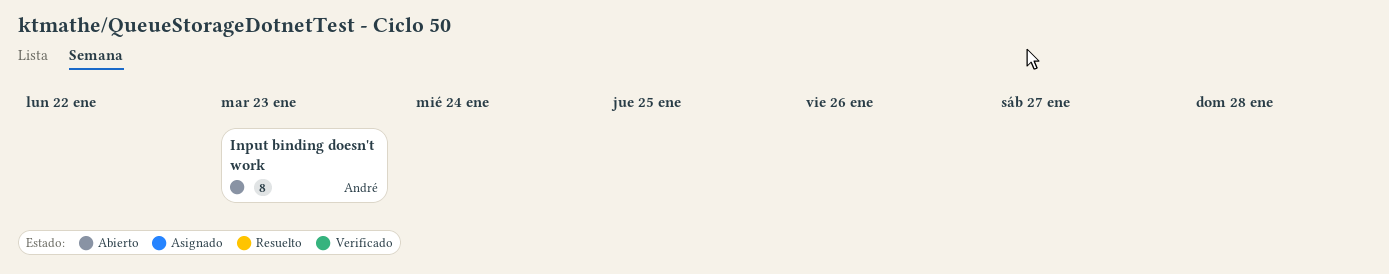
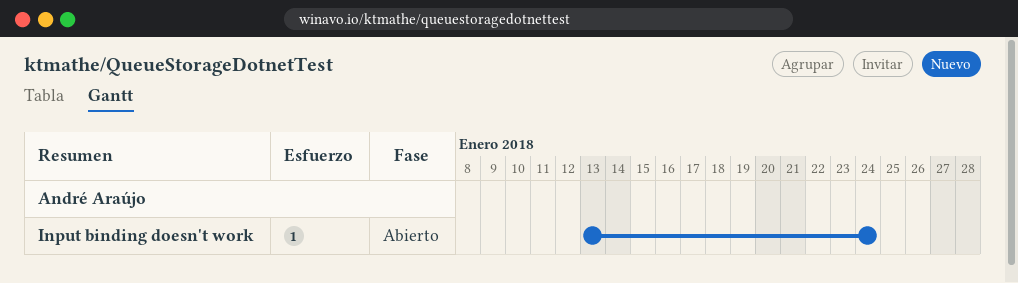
Input binding doesn't work, estimate: 8 -> 1
Input binding doesn't work, due: Jan 23 -> Jan 24

